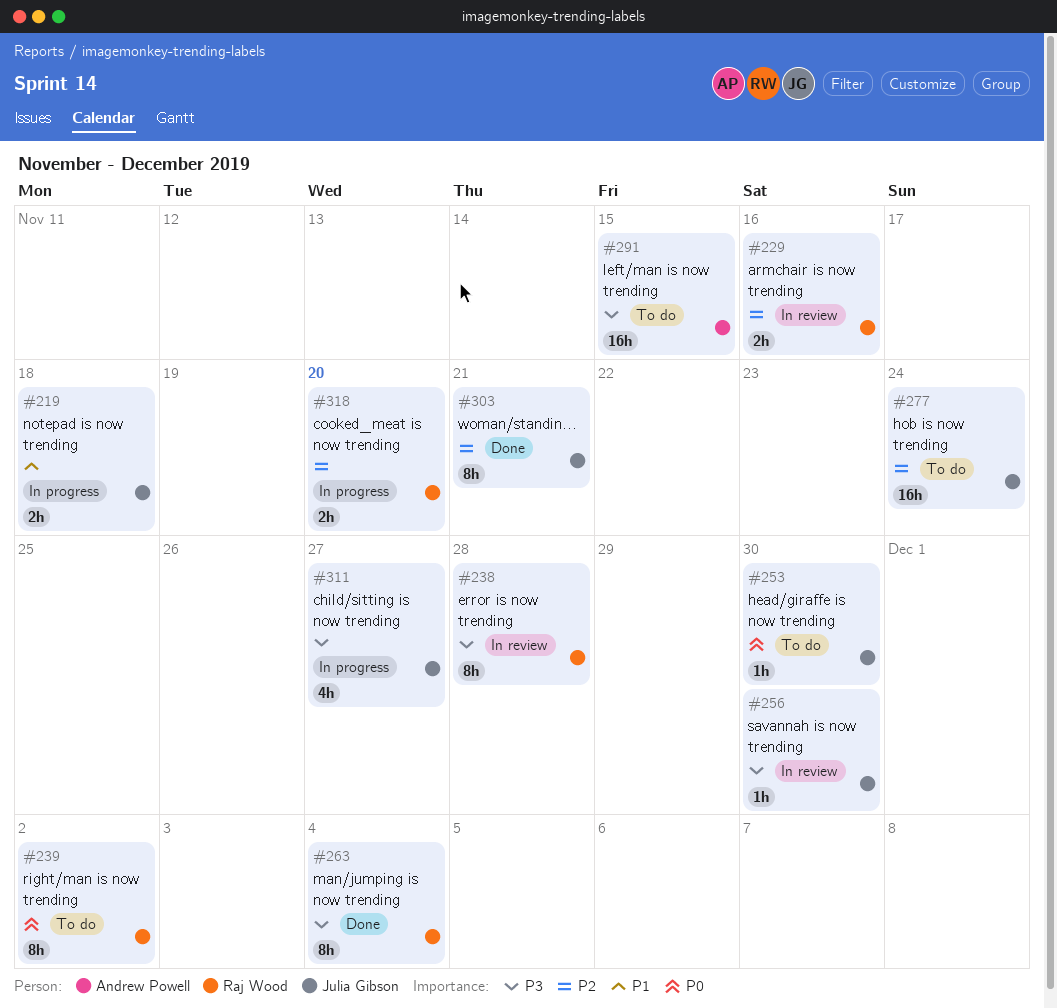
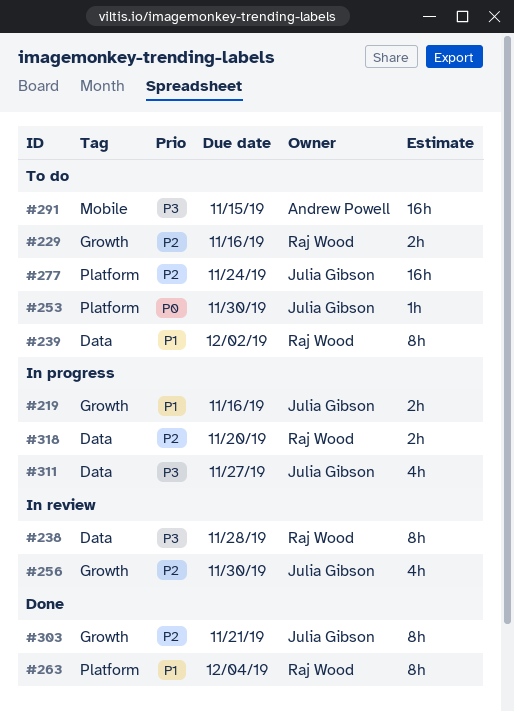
#219, due: Nov 18 -> Nov 16
#229, status: In review -> To do
#239, priority: P0 -> P1
#256, priority: P3 -> P2
#256, estimate: 1h -> 4h
#263, priority: P3 -> P1

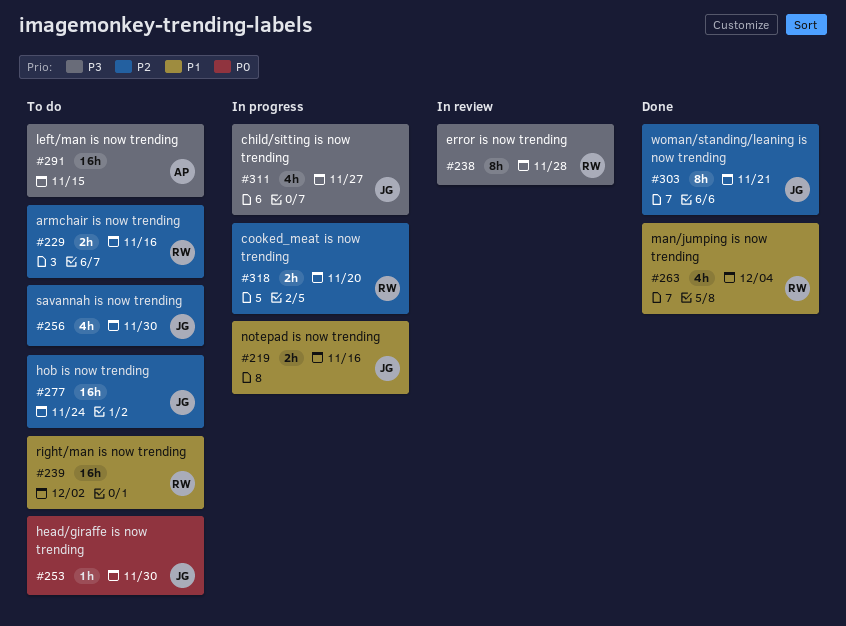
#239, estimate: 8h -> 16h
#256, status: In review -> To do
#263, estimate: 8h -> 4h

